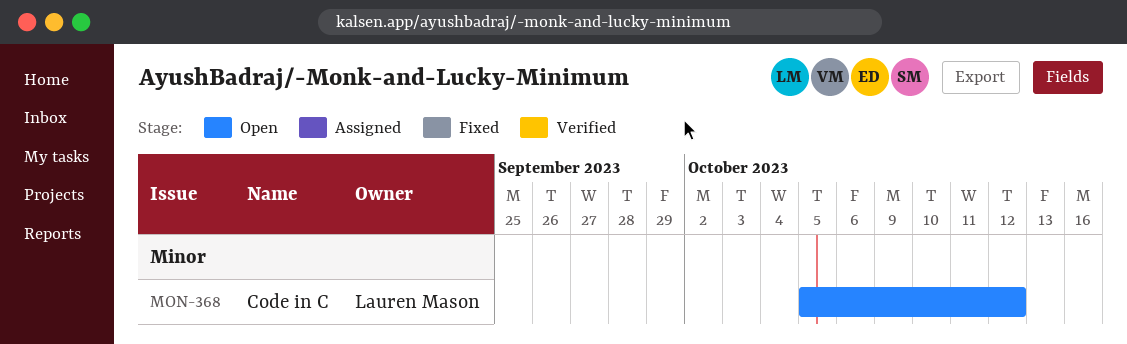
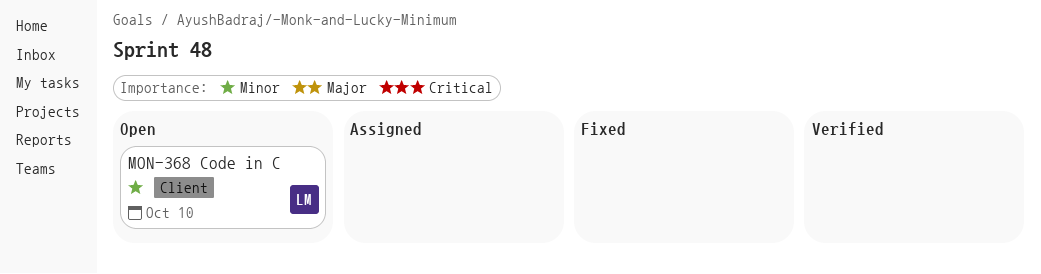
MON-368, due: Oct 12 -> Oct 10

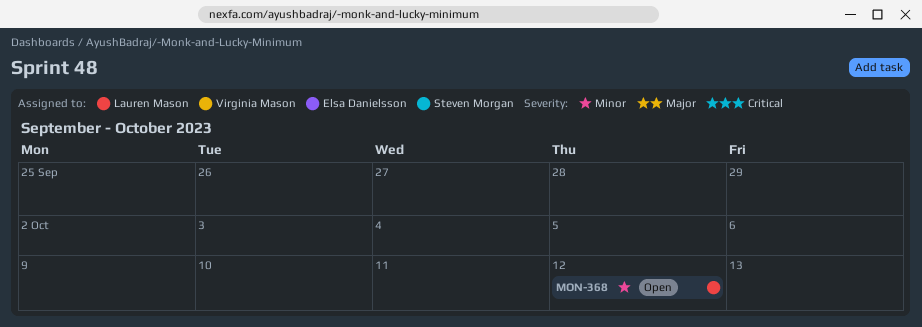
MON-368, due: Oct 10 -> Oct 12

